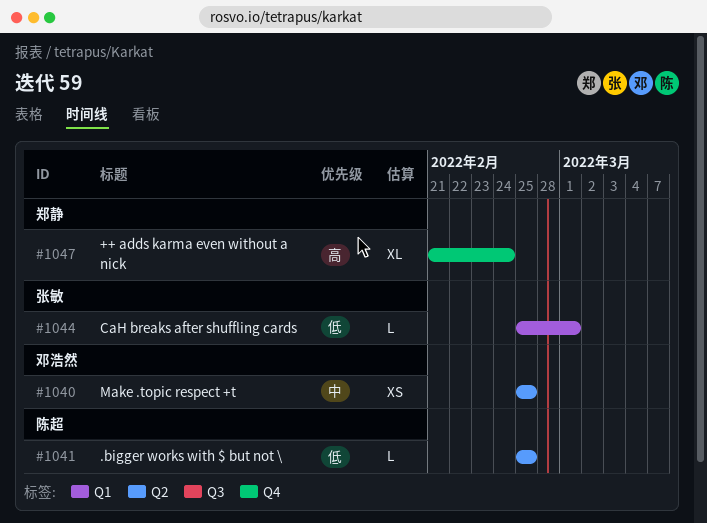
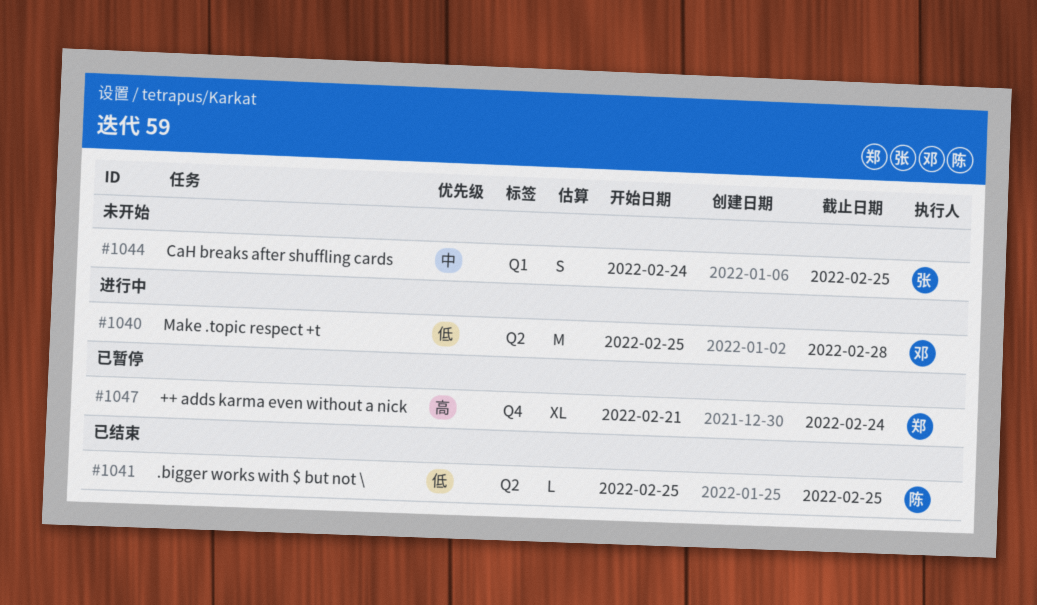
#1040, priority: 中 -> 低
#1040, estimate: XS -> M
#1040, due: Feb 25 -> Feb 28
#1044, priority: 低 -> 中
#1044, estimate: L -> S
#1044, start: Feb 25 -> Feb 24
#1044, due: Mar 1 -> Feb 25

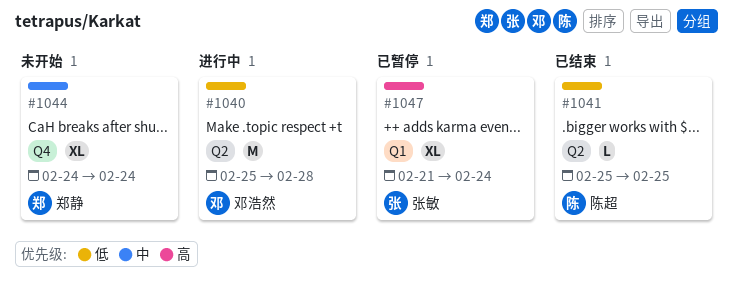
#1044, owner: 张敏 -> 郑静
#1044, label: Q1 -> Q4
#1044, estimate: S -> XL
#1044, due: Feb 25 -> Feb 24
#1047, owner: 郑静 -> 张敏
#1047, label: Q4 -> Q1

